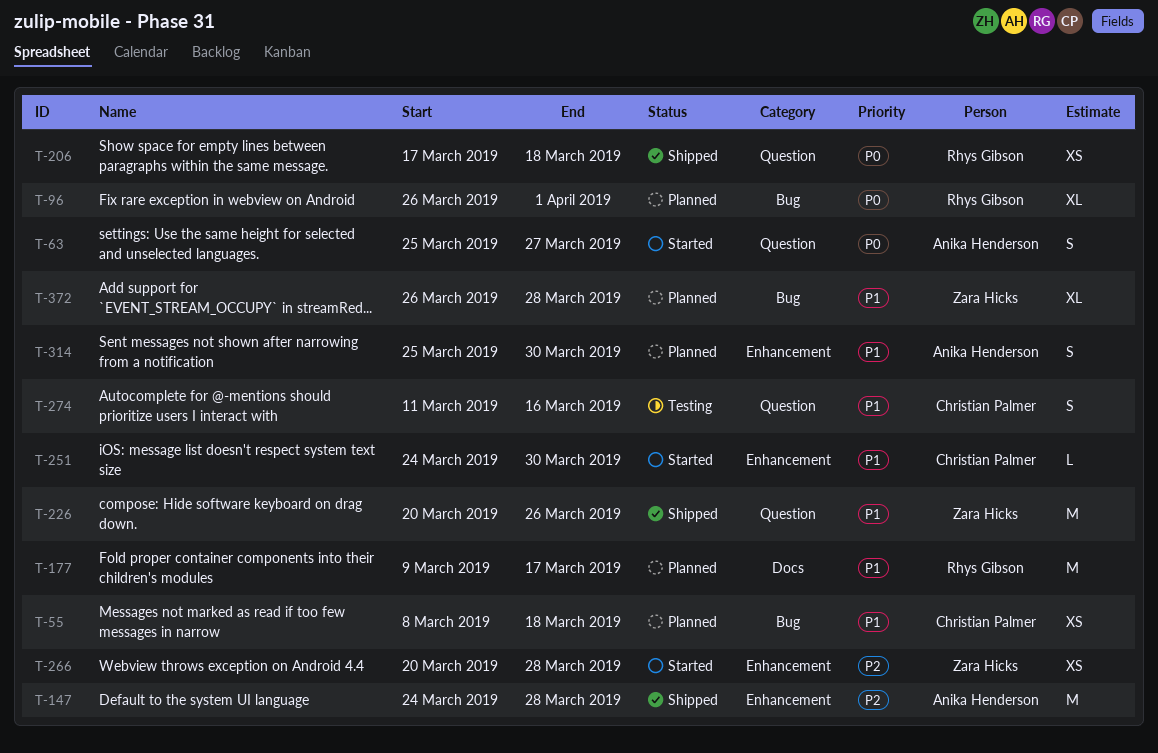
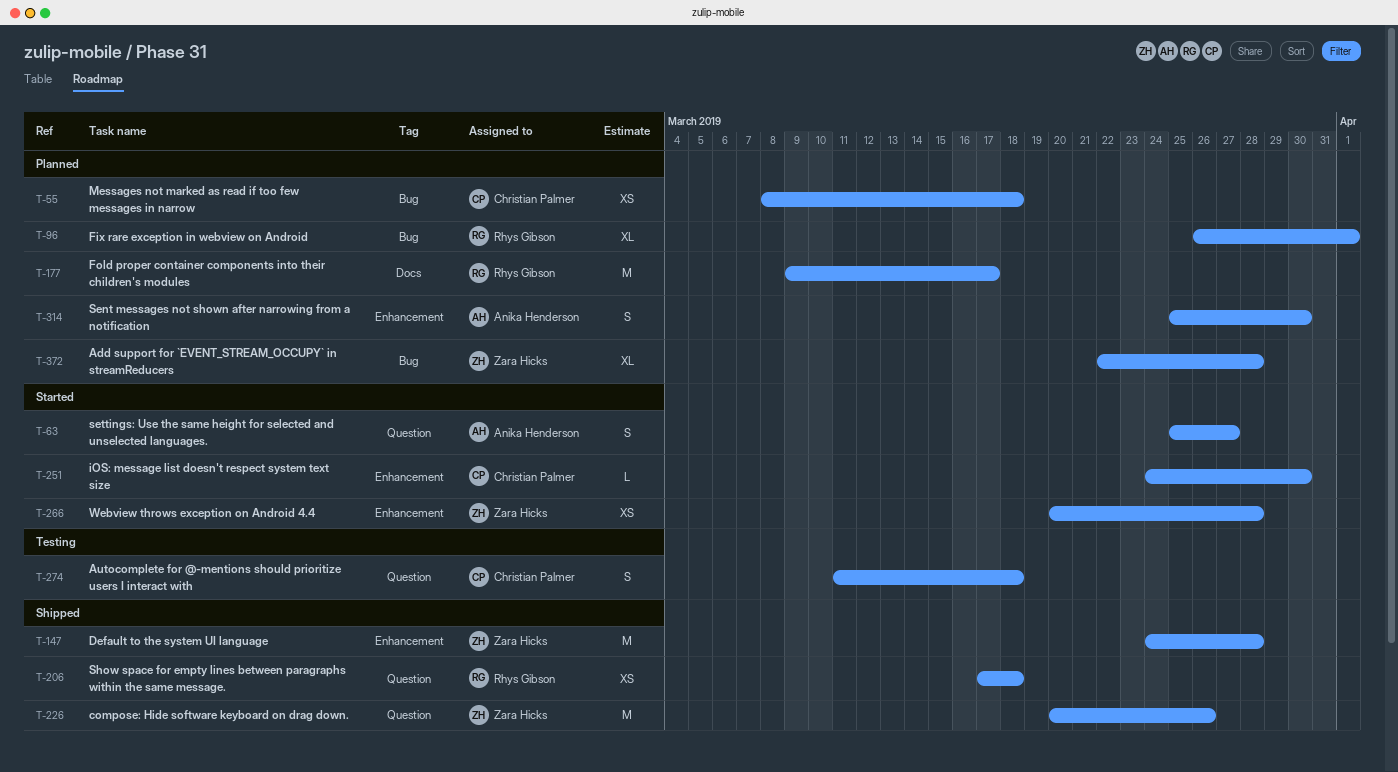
T-147, owner: Anika Henderson -> Zara Hicks
T-274, due: Mar 16 -> Mar 18
T-372, start: Mar 26 -> Mar 22

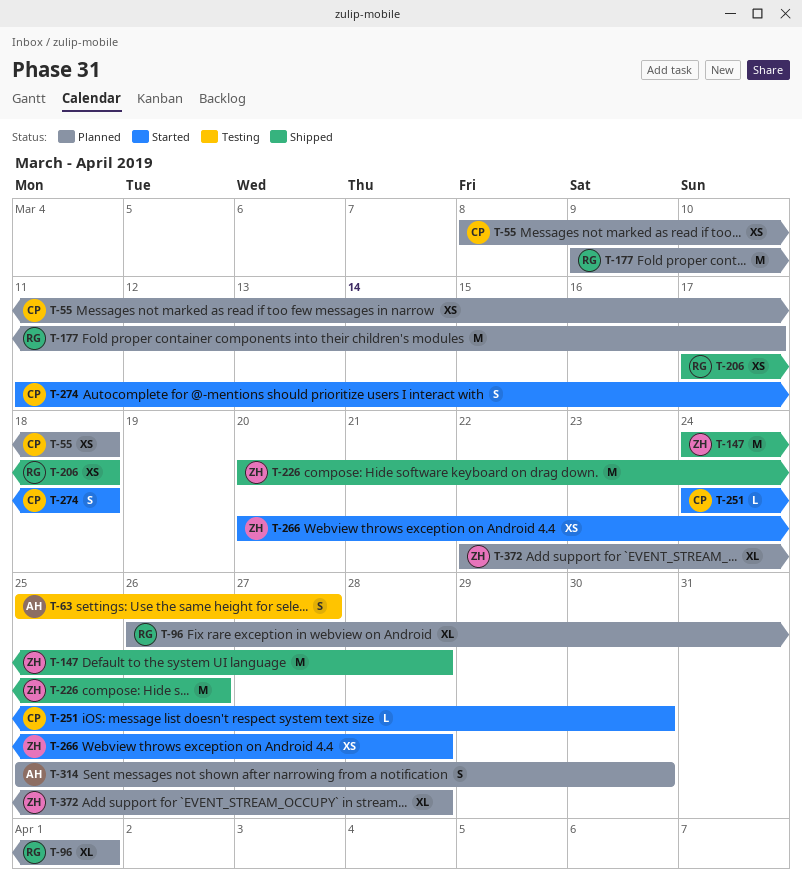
T-63, status: Started -> Testing
T-274, status: Testing -> Started

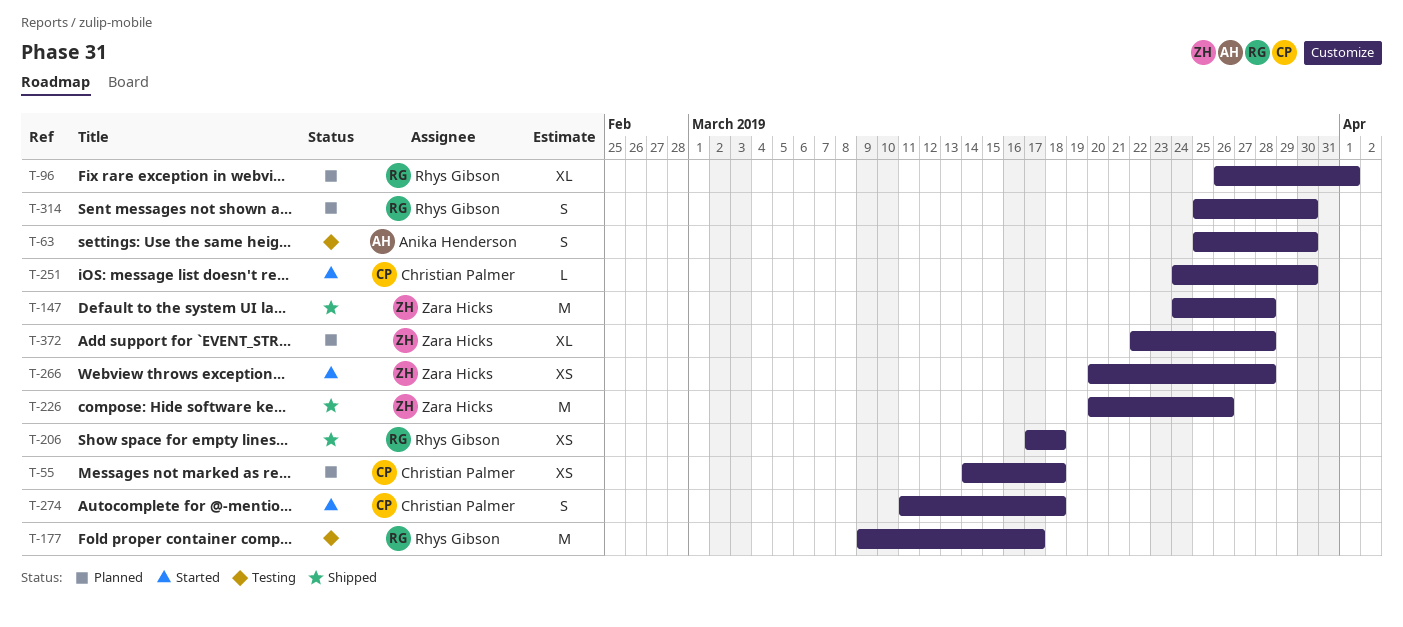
T-55, start: Mar 8 -> Mar 14
T-63, due: Mar 27 -> Mar 30
T-177, status: Planned -> Testing
T-314, owner: Anika Henderson -> Rhys Gibson

